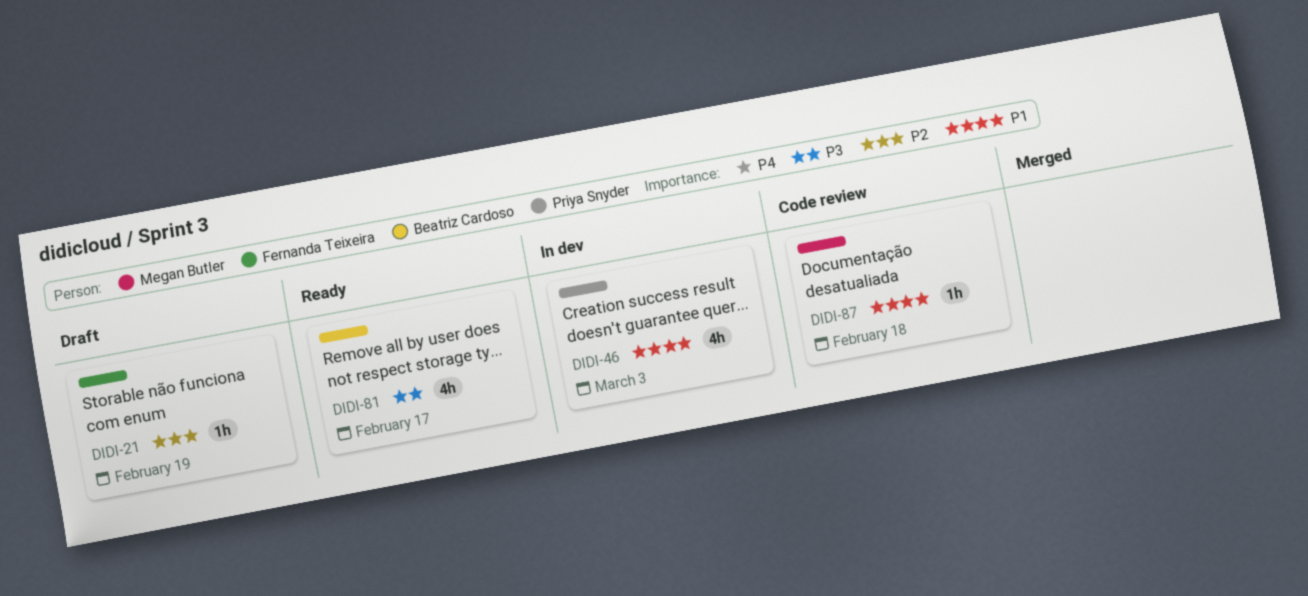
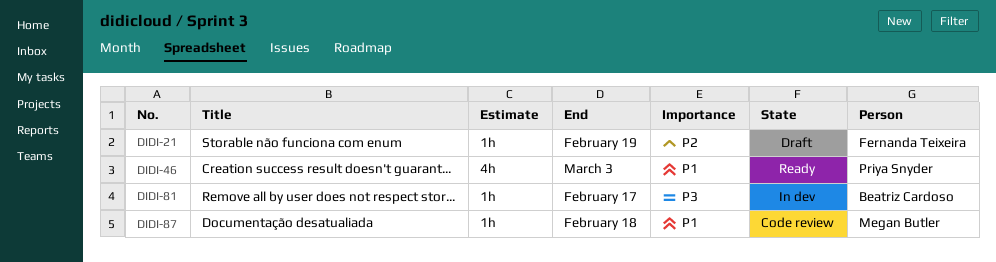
DIDI-46, status: In dev -> Ready
DIDI-81, status: Ready -> In dev
DIDI-81, estimate: 4h -> 1h

